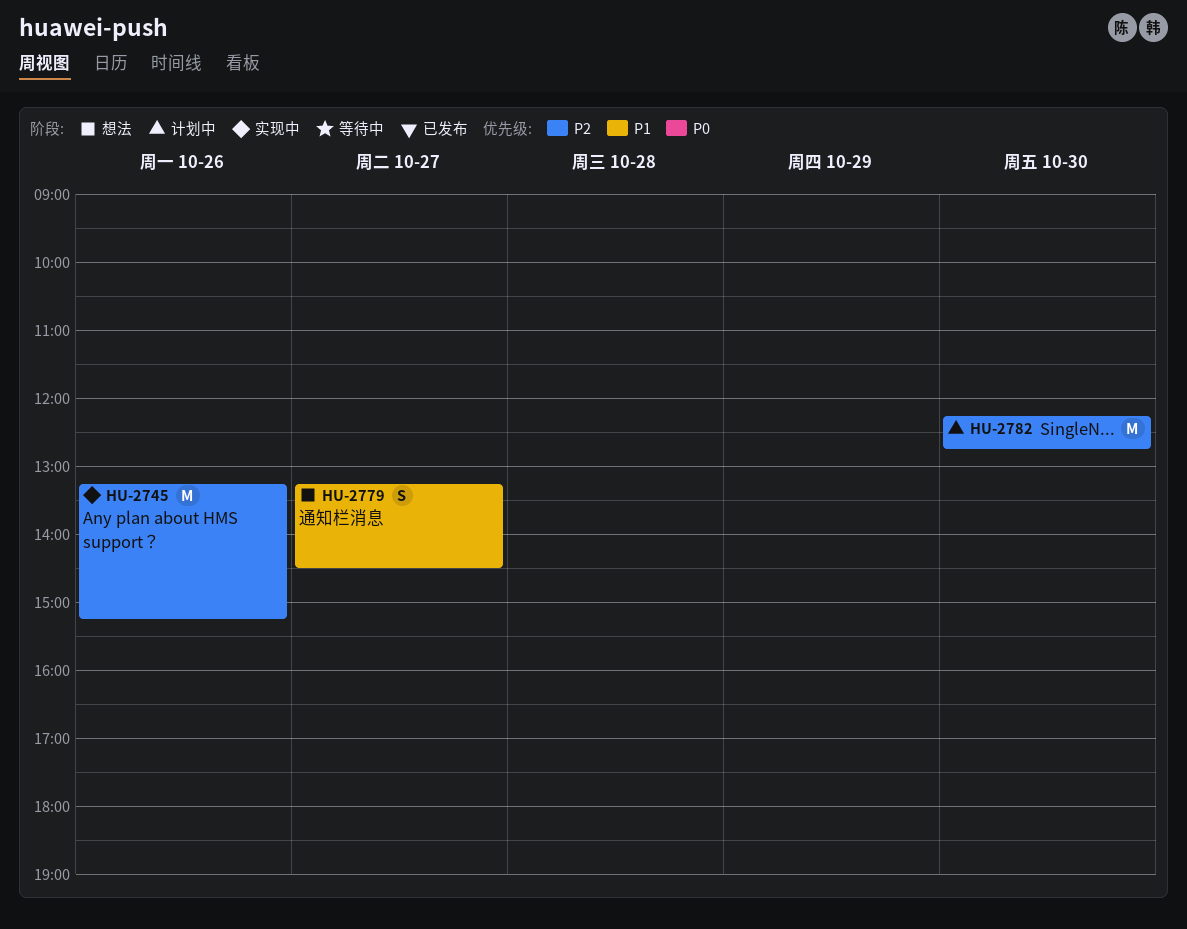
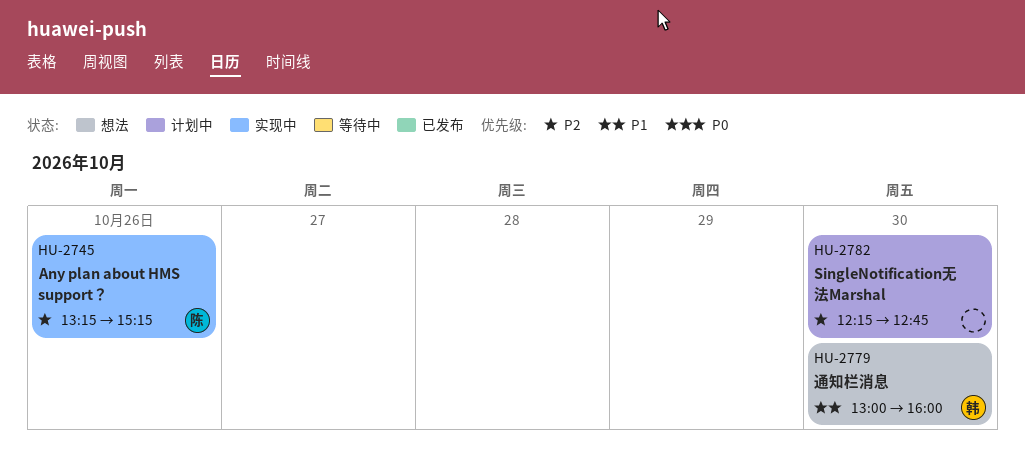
HU-2779, day: Oct 27 -> Oct 30
HU-2779, begins: 13:15 -> 13:00
HU-2779, ends: 14:30 -> 16:00

